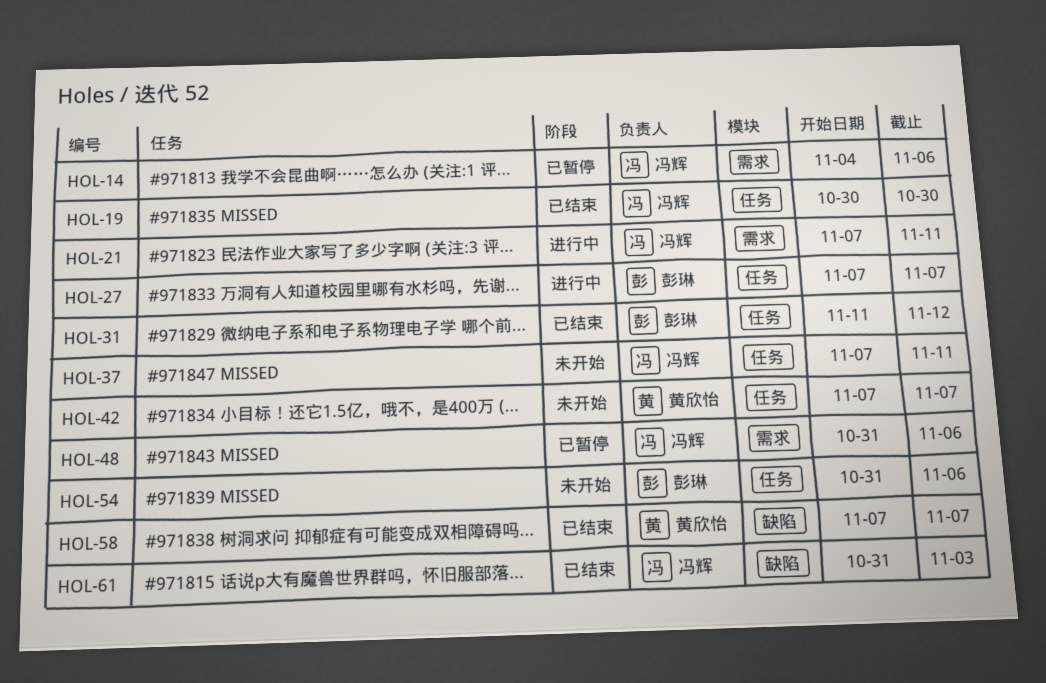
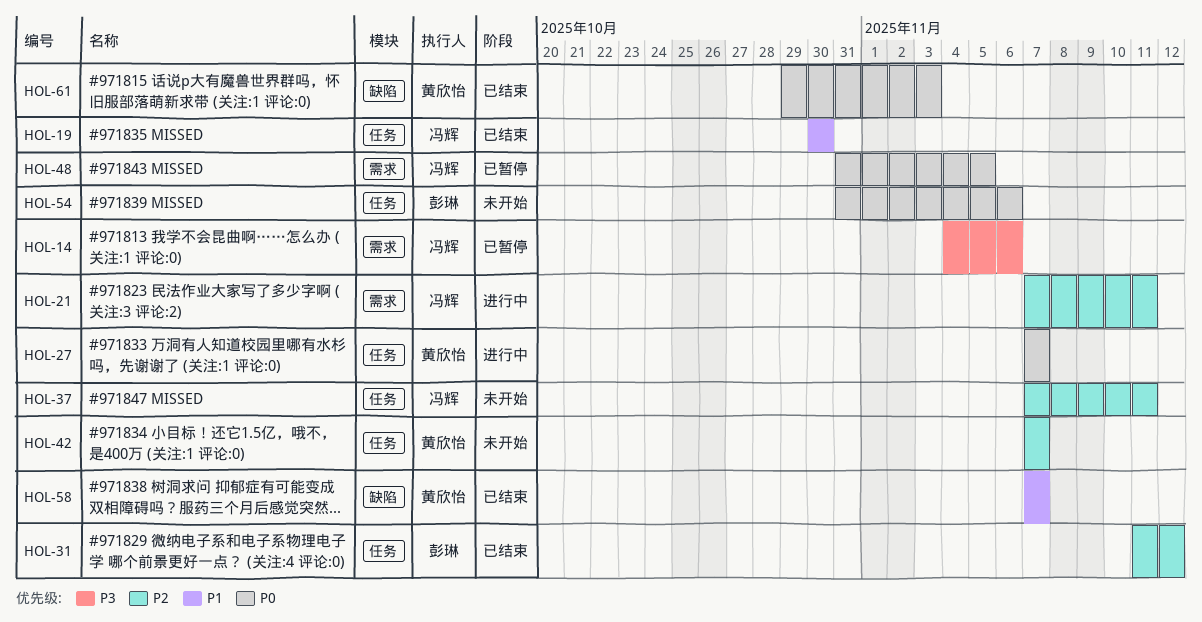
HOL-27, owner: 彭琳 -> 黄欣怡
HOL-48, due: Nov 6 -> Nov 5
HOL-61, owner: 冯辉 -> 黄欣怡
HOL-61, start: Oct 31 -> Oct 29

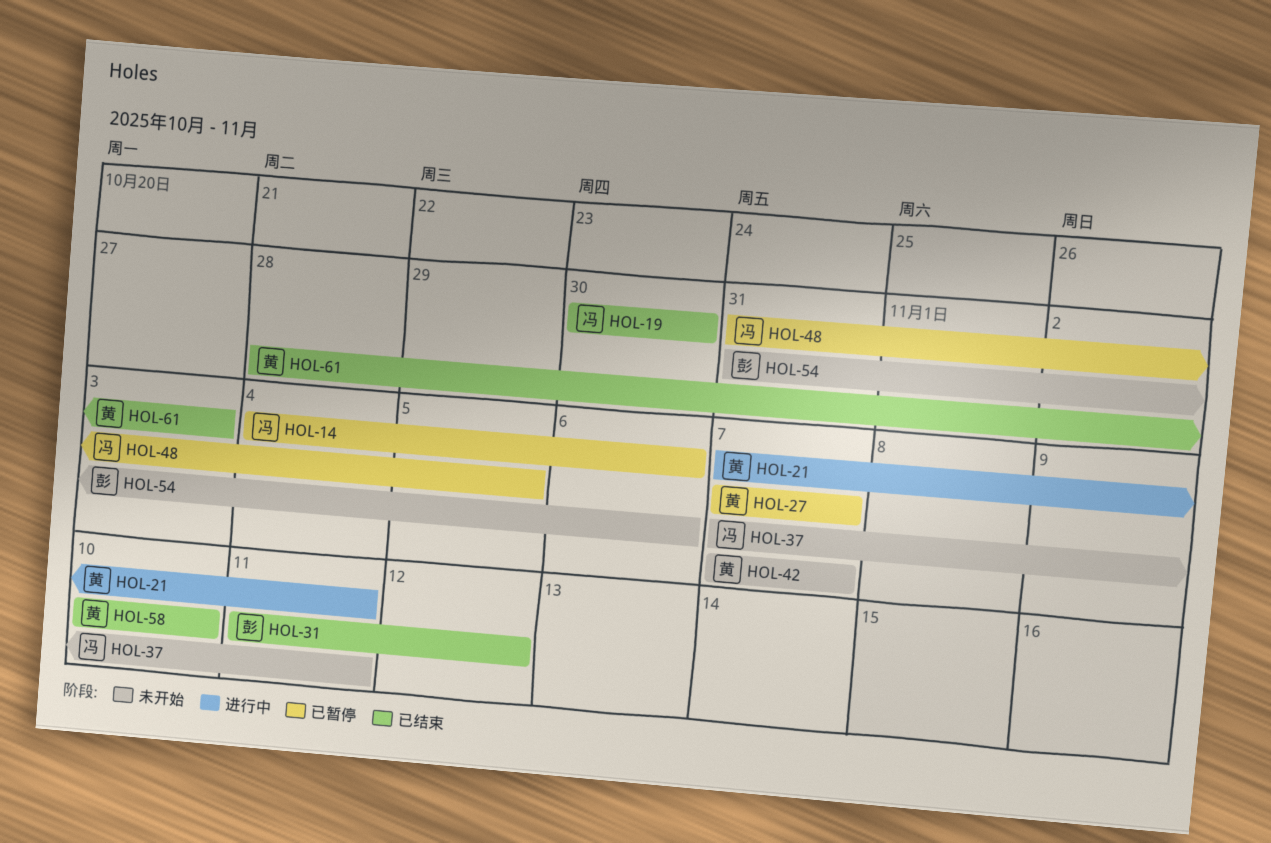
HOL-21, owner: 冯辉 -> 黄欣怡
HOL-27, status: 进行中 -> 已暂停
HOL-58, start: Nov 7 -> Nov 10
HOL-58, due: Nov 7 -> Nov 10
HOL-61, start: Oct 29 -> Oct 28

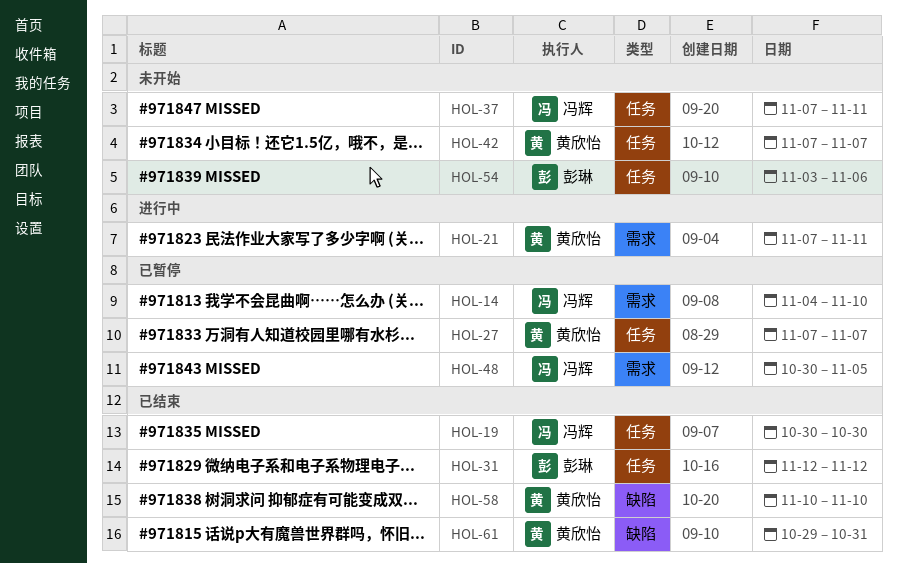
HOL-14, due: Nov 6 -> Nov 10
HOL-31, start: Nov 11 -> Nov 12
HOL-48, start: Oct 31 -> Oct 30
HOL-54, start: Oct 31 -> Nov 3
HOL-61, start: Oct 28 -> Oct 29
HOL-61, due: Nov 3 -> Oct 31

